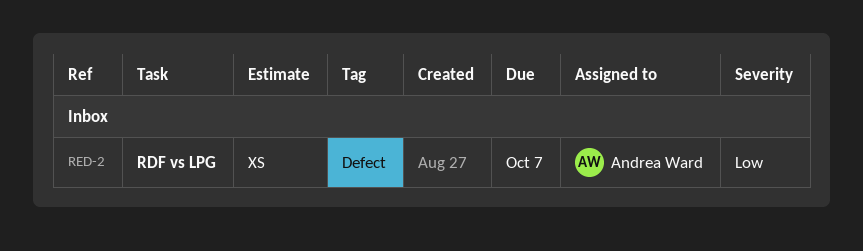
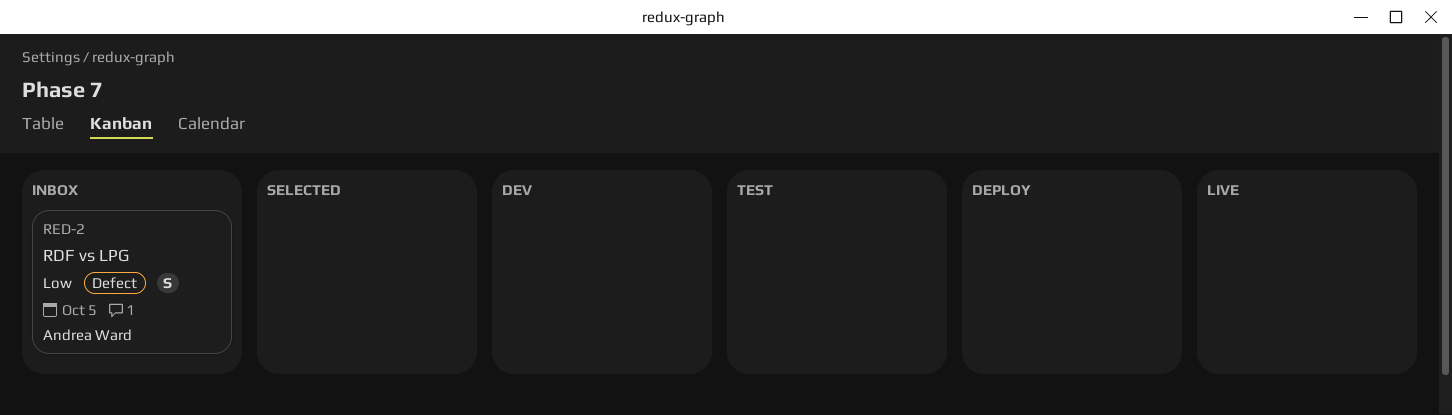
RED-2, estimate: XS -> S
RED-2, due: Oct 7 -> Oct 5

